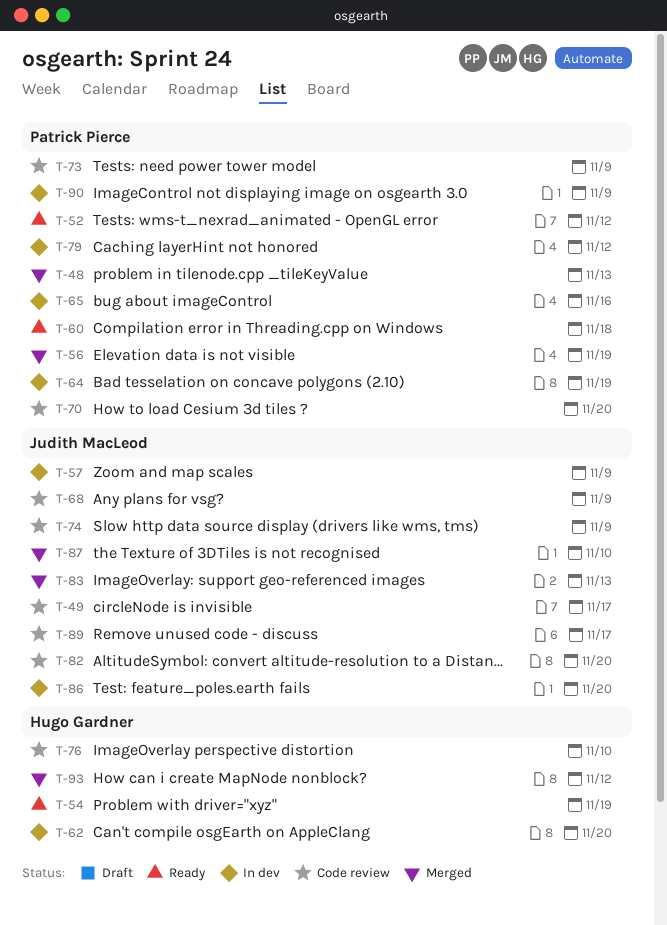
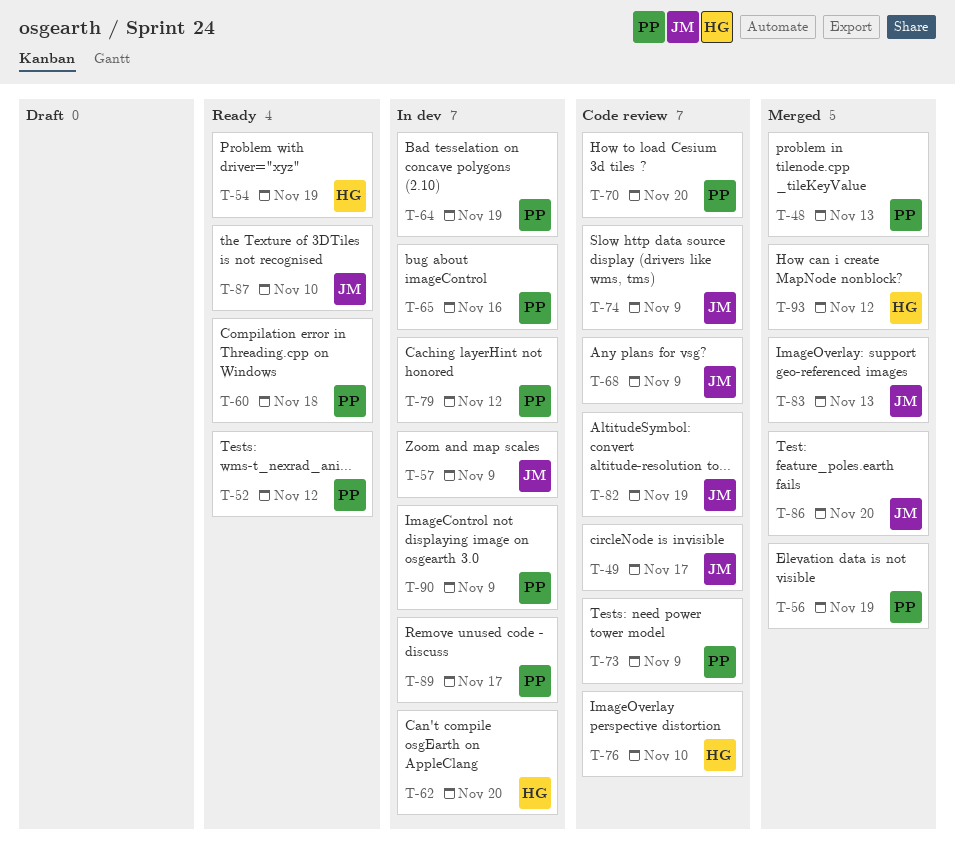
T-82, due: Nov 20 -> Nov 19
T-86, status: In dev -> Merged
T-87, status: Merged -> Ready
T-89, status: Code review -> In dev
T-89, owner: Judith MacLeod -> Patrick Pierce

